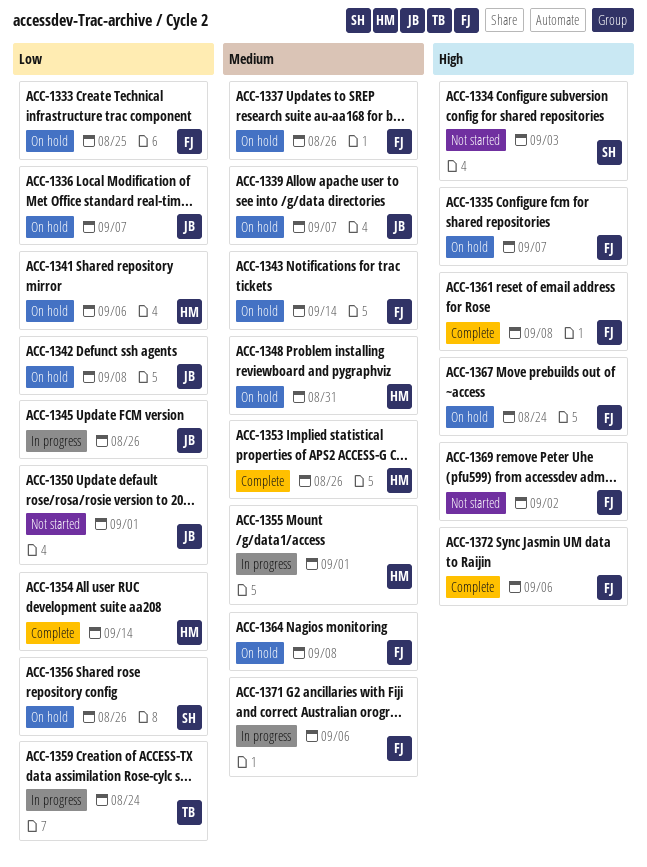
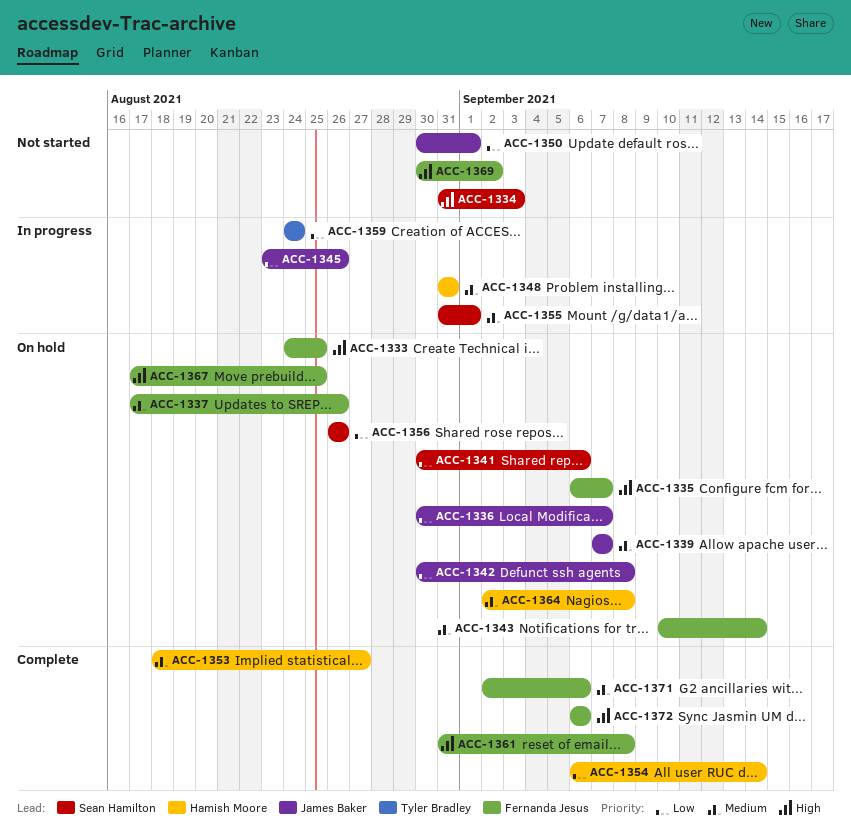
ACC-1333, priority: Low -> High
ACC-1341, owner: Hamish Moore -> Sean Hamilton
ACC-1348, status: On hold -> In progress
ACC-1353, due: Aug 26 -> Aug 27
ACC-1355, owner: Hamish Moore -> Sean Hamilton
ACC-1364, owner: Fernanda Jesus -> Hamish Moore
ACC-1367, due: Aug 24 -> Aug 25
ACC-1371, status: In progress -> Complete

